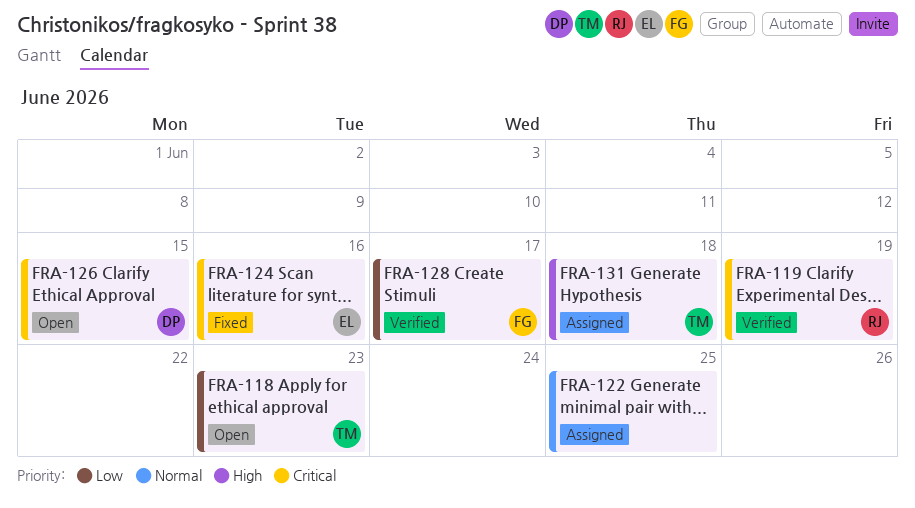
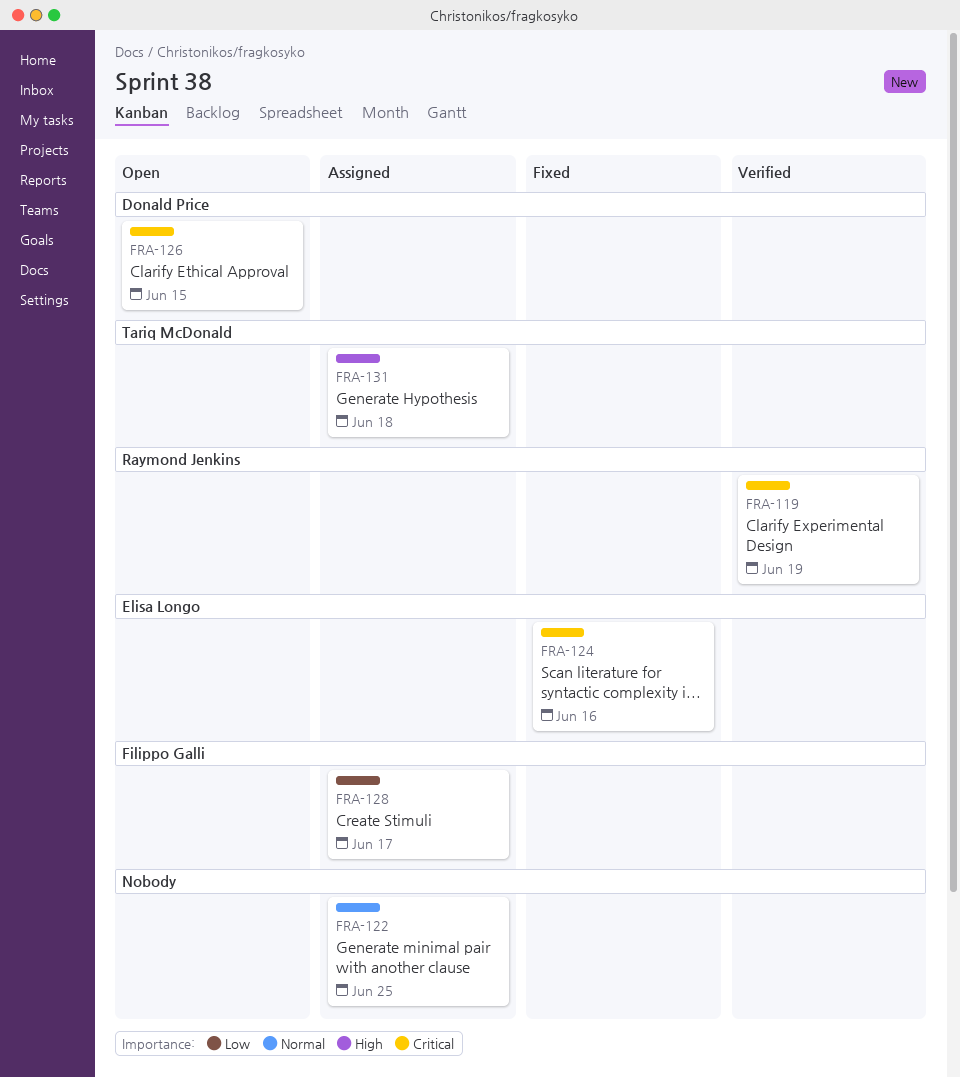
FRA-118: present -> none
FRA-128, status: Verified -> Assigned

